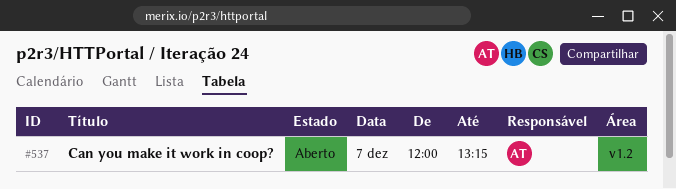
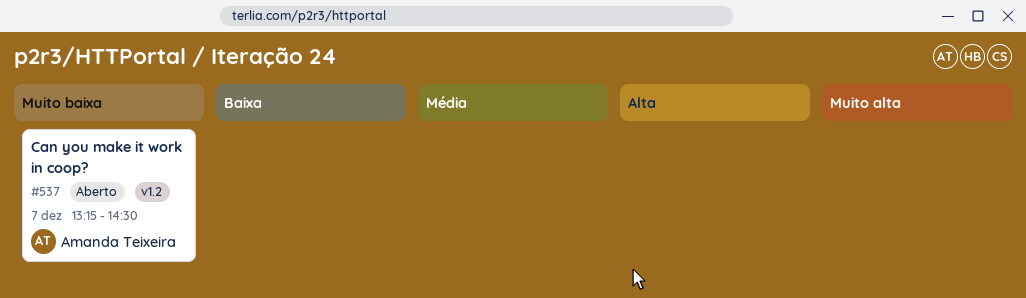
#537, begins: 12:00 -> 13:15
#537, ends: 13:15 -> 14:30

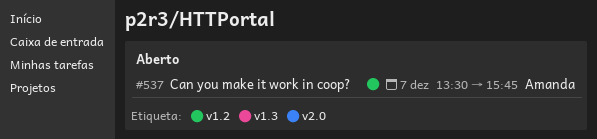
#537, begins: 13:15 -> 13:30
#537, ends: 14:30 -> 15:45

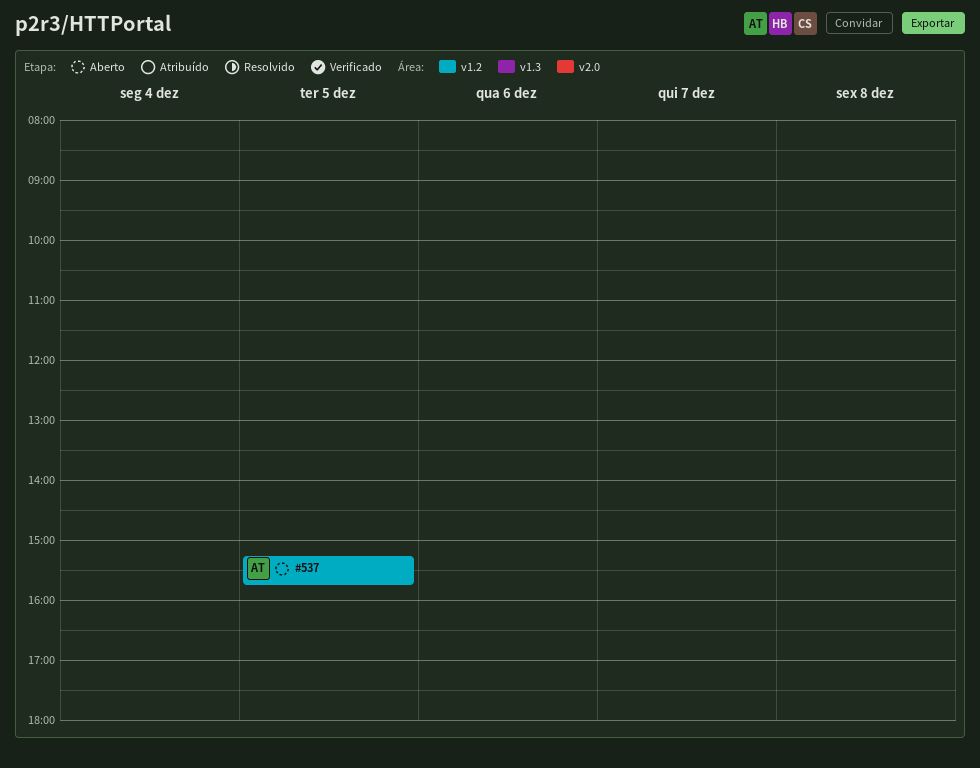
#537, day: Dec 7 -> Dec 5
#537, begins: 13:30 -> 15:15

